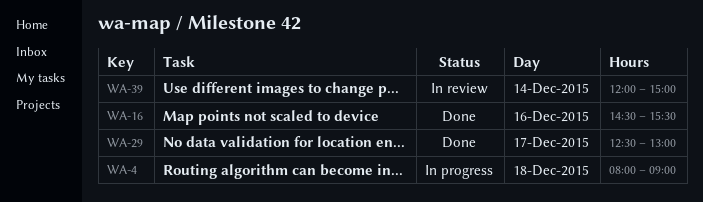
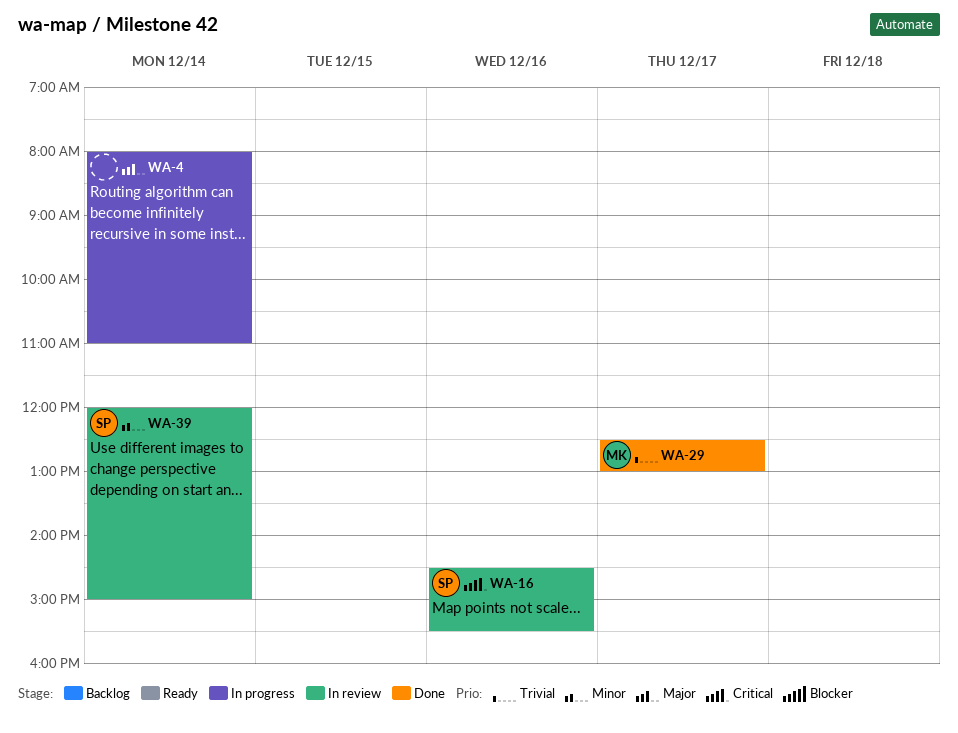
WA-4, day: Dec 18 -> Dec 14
WA-4, ends: 09:00 -> 11:00
WA-16, status: Done -> In review

